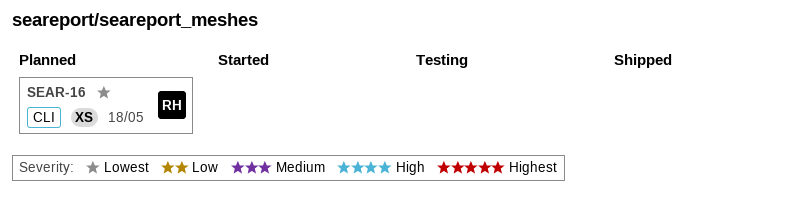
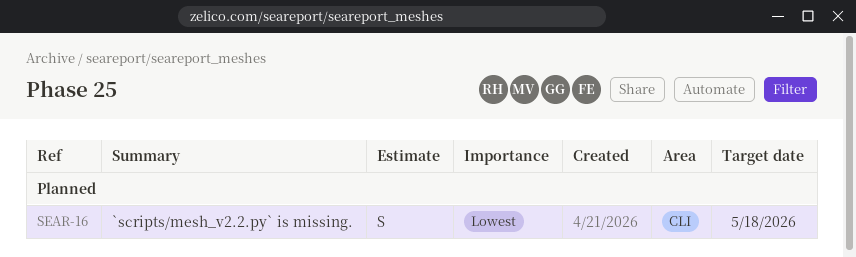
SEAR-16, estimate: XS -> S

